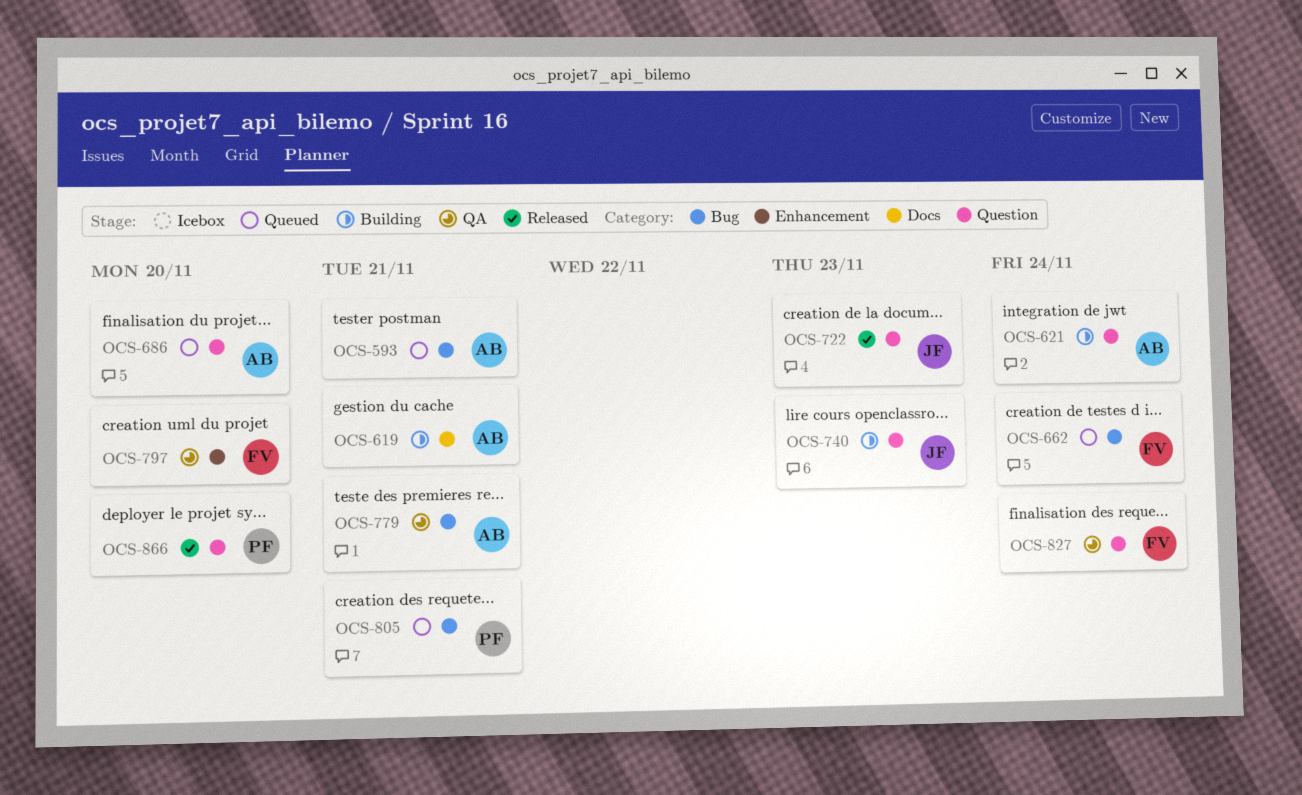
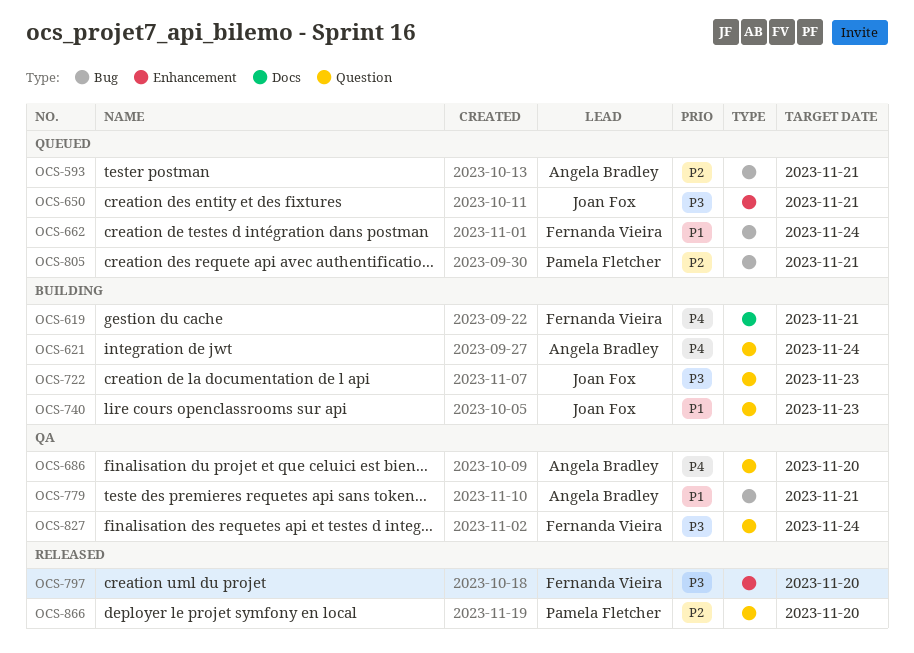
OCS-619, owner: Angela Bradley -> Fernanda Vieira
OCS-650: none -> present
OCS-686, status: Queued -> QA
OCS-722, status: Released -> Building
OCS-797, status: QA -> Released

